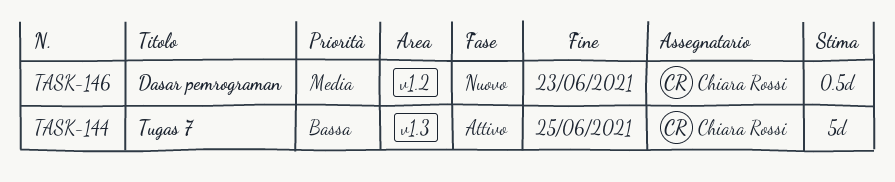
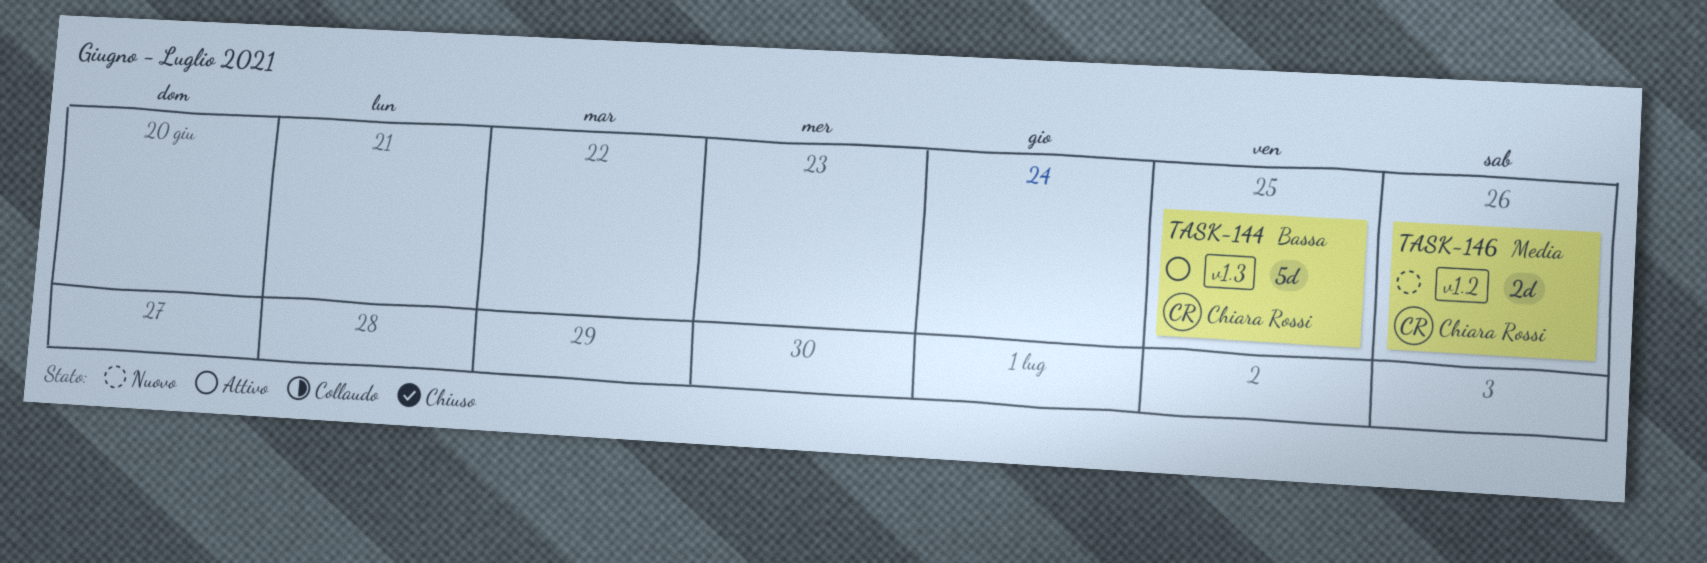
TASK-146, estimate: 0.5d -> 2d
TASK-146, due: Jun 23 -> Jun 26

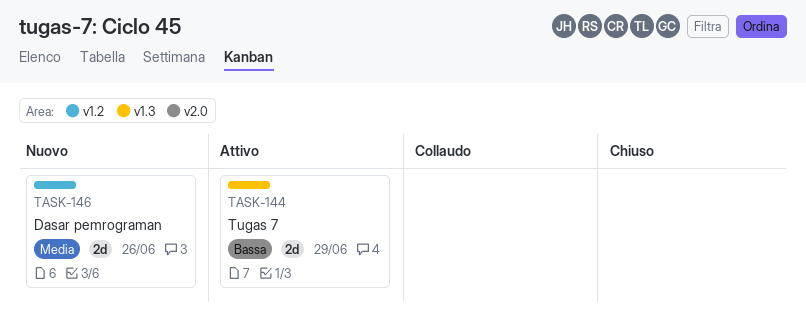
TASK-144, estimate: 5d -> 2d
TASK-144, due: Jun 25 -> Jun 29

